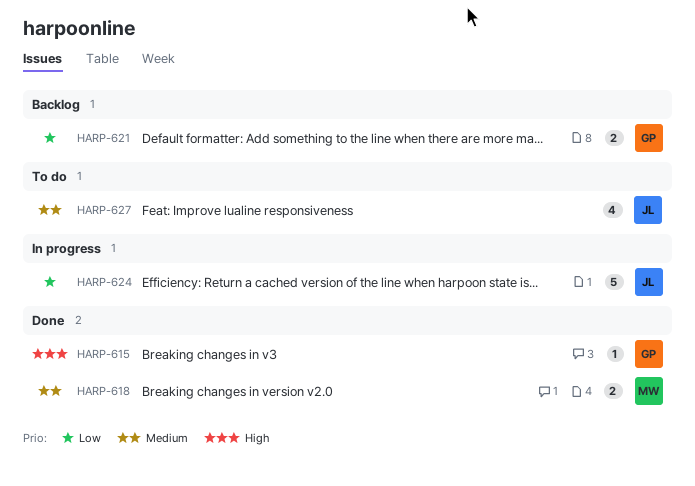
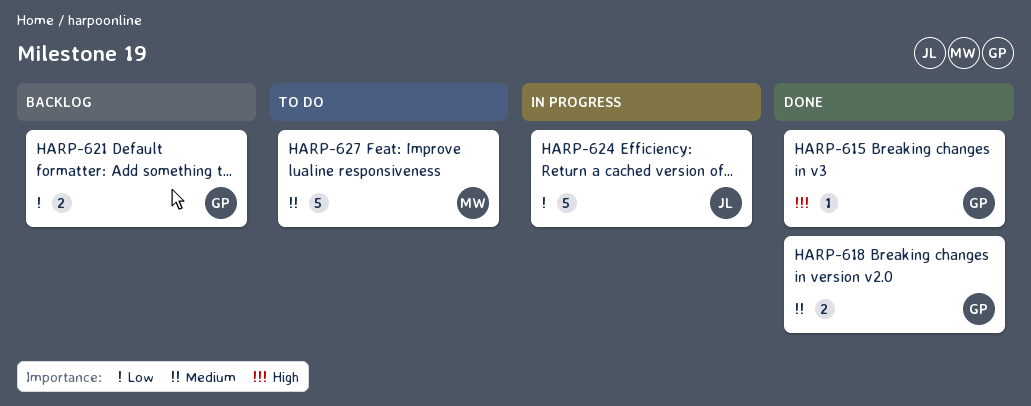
HARP-618, owner: MW -> GP
HARP-627, owner: JL -> MW
HARP-627, estimate: 4 -> 5

